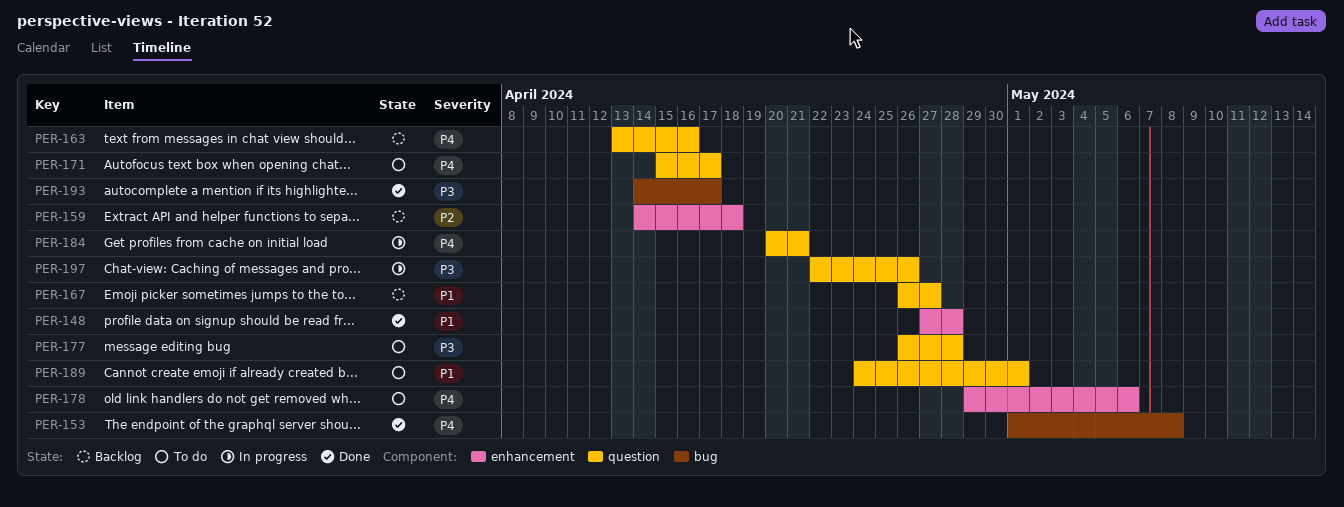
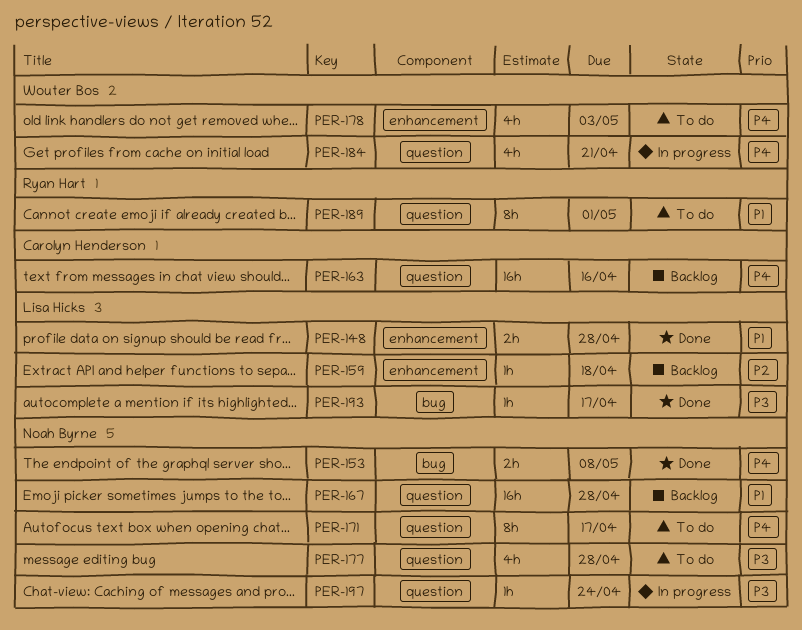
PER-167, due: Apr 27 -> Apr 28
PER-178, due: May 6 -> May 3
PER-197, due: Apr 26 -> Apr 24

